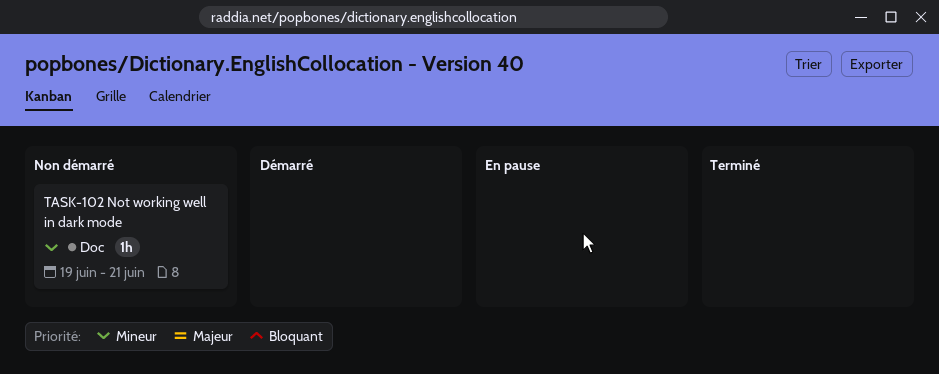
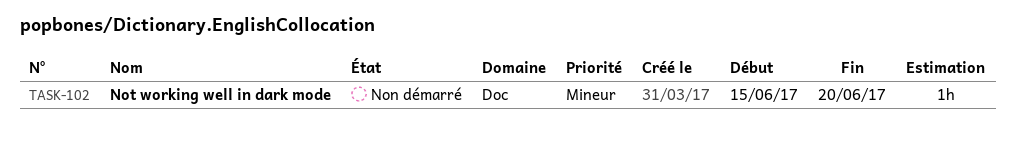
TASK-102, start: Jun 19 -> Jun 15
TASK-102, due: Jun 21 -> Jun 20

